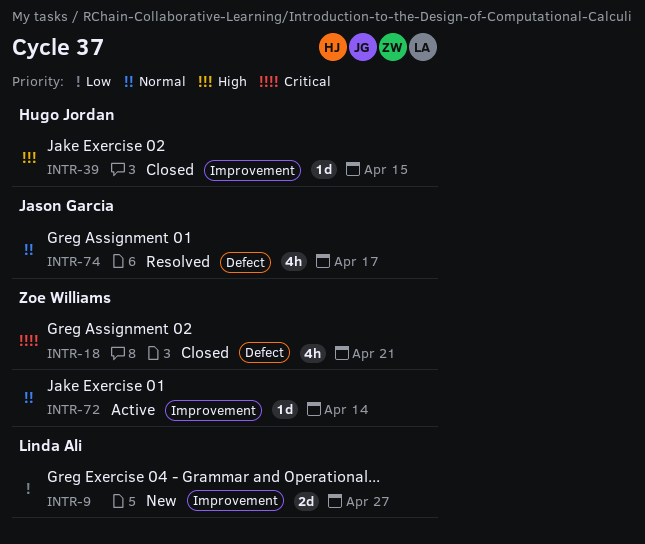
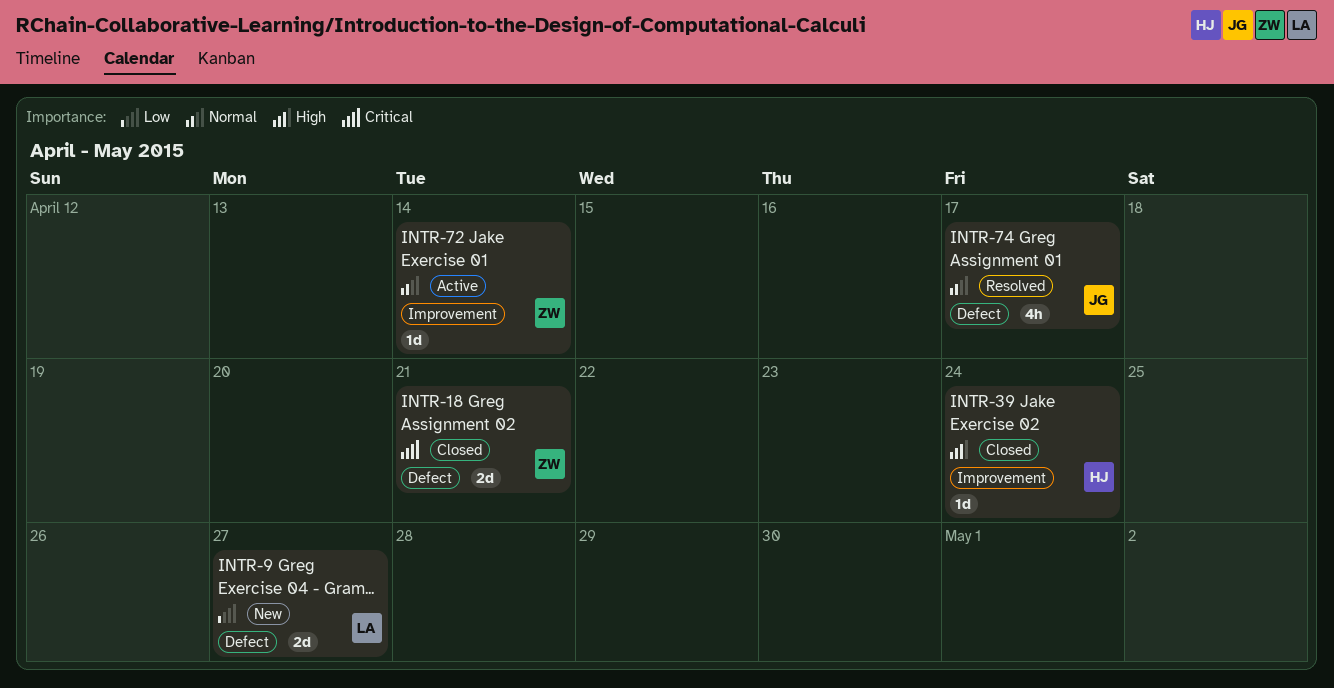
INTR-9, label: Improvement -> Defect
INTR-18, estimate: 4h -> 2d
INTR-39, due: Apr 15 -> Apr 24

